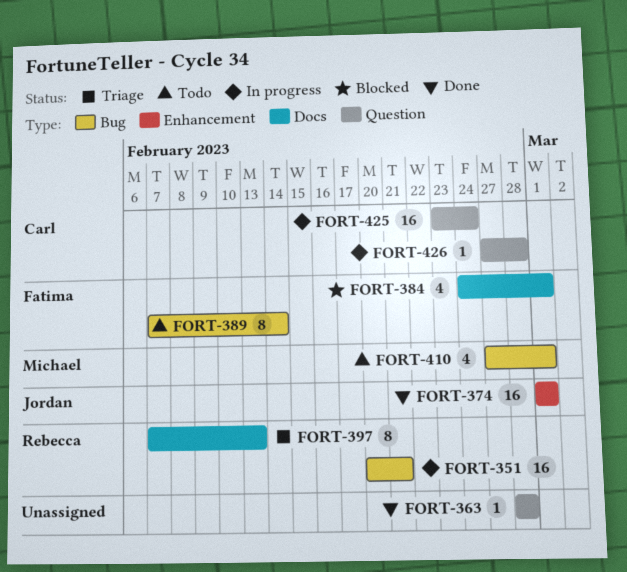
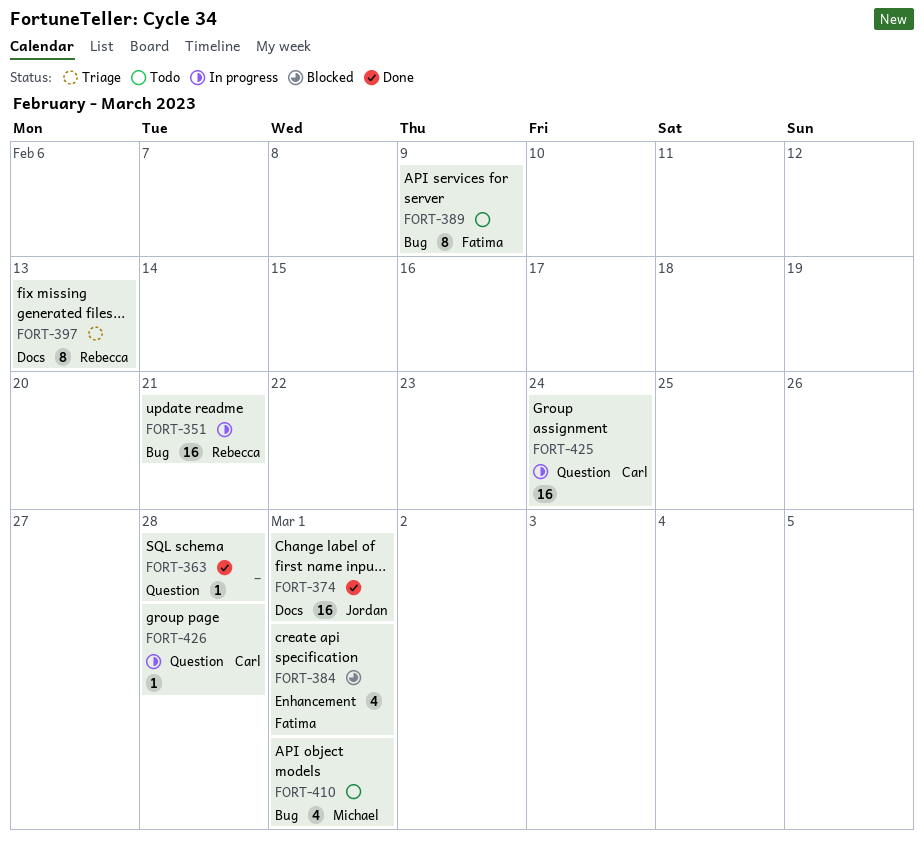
FORT-374, label: Enhancement -> Docs
FORT-384, label: Docs -> Enhancement
FORT-389, due: Feb 14 -> Feb 9

